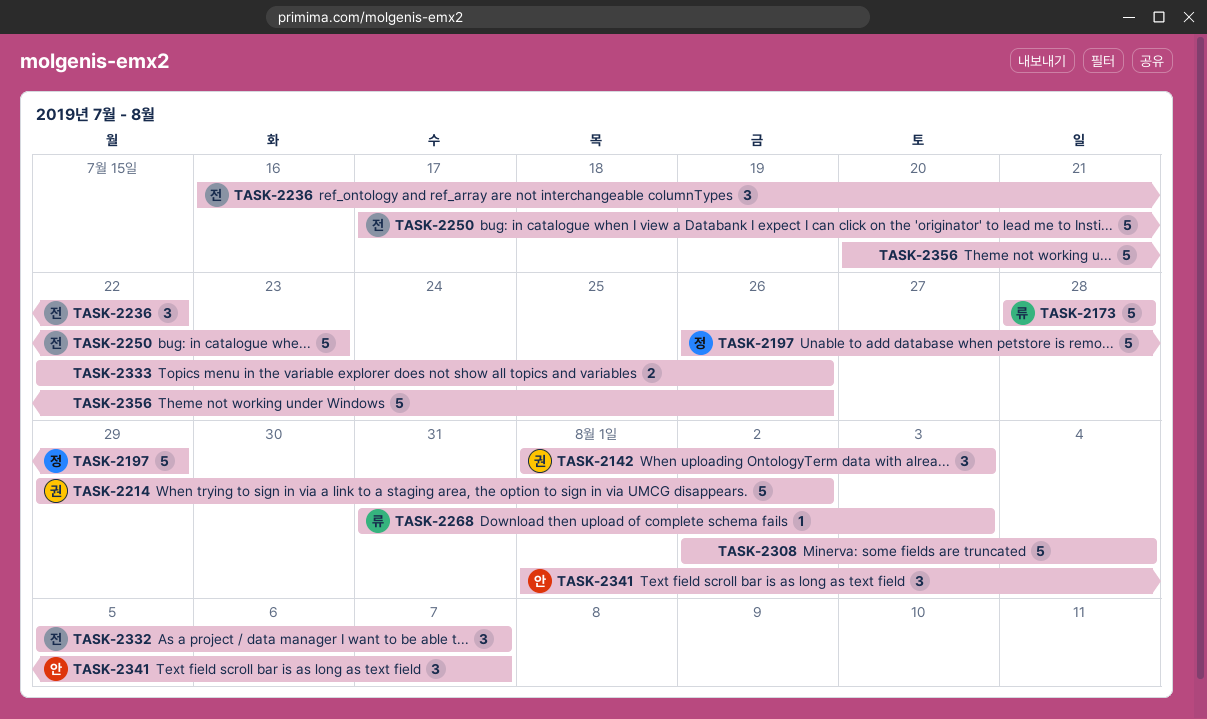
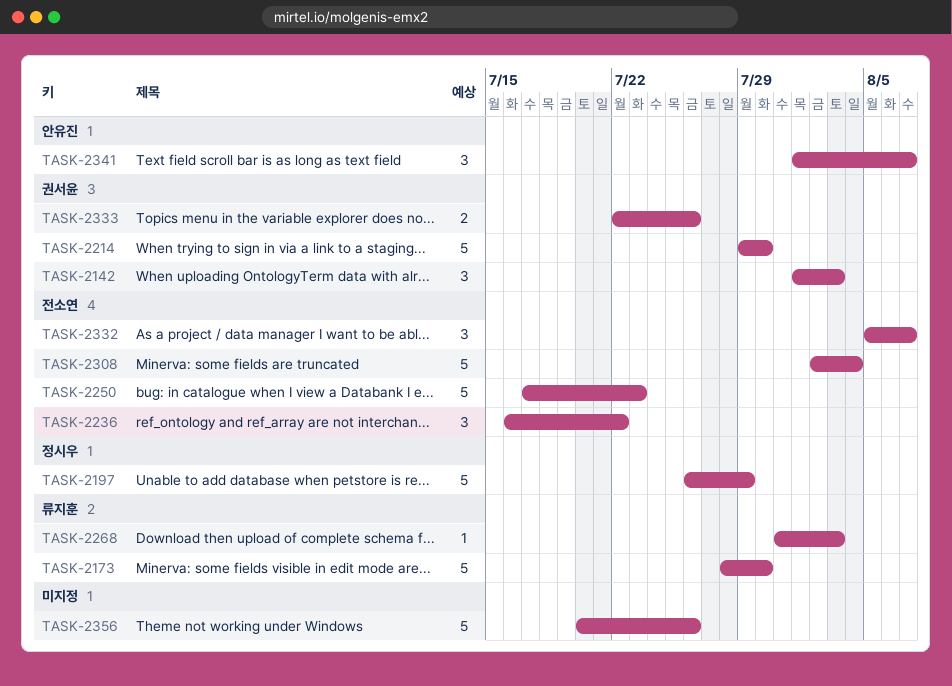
TASK-2173, due: Jul 28 -> Jul 30
TASK-2214, due: Aug 2 -> Jul 30
TASK-2308, owner: none -> 전소연
TASK-2333, owner: none -> 권서윤

